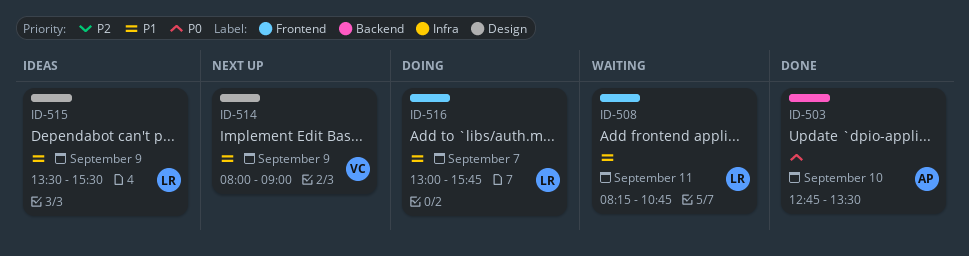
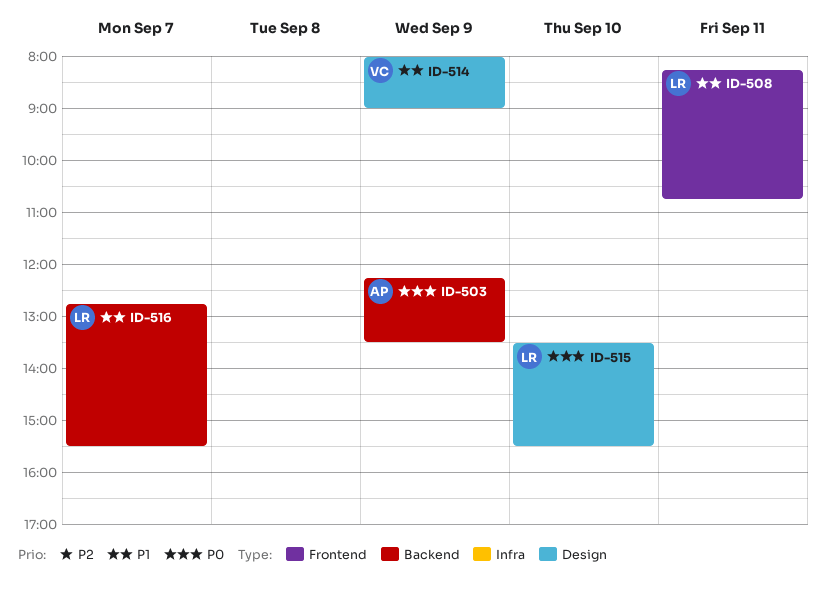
ID-503, day: Sep 10 -> Sep 9
ID-503, begins: 12:45 -> 12:15
ID-515, priority: P1 -> P0
ID-515, day: Sep 9 -> Sep 10
ID-516, label: Frontend -> Backend
ID-516, begins: 13:00 -> 12:45
ID-516, ends: 15:45 -> 15:30

